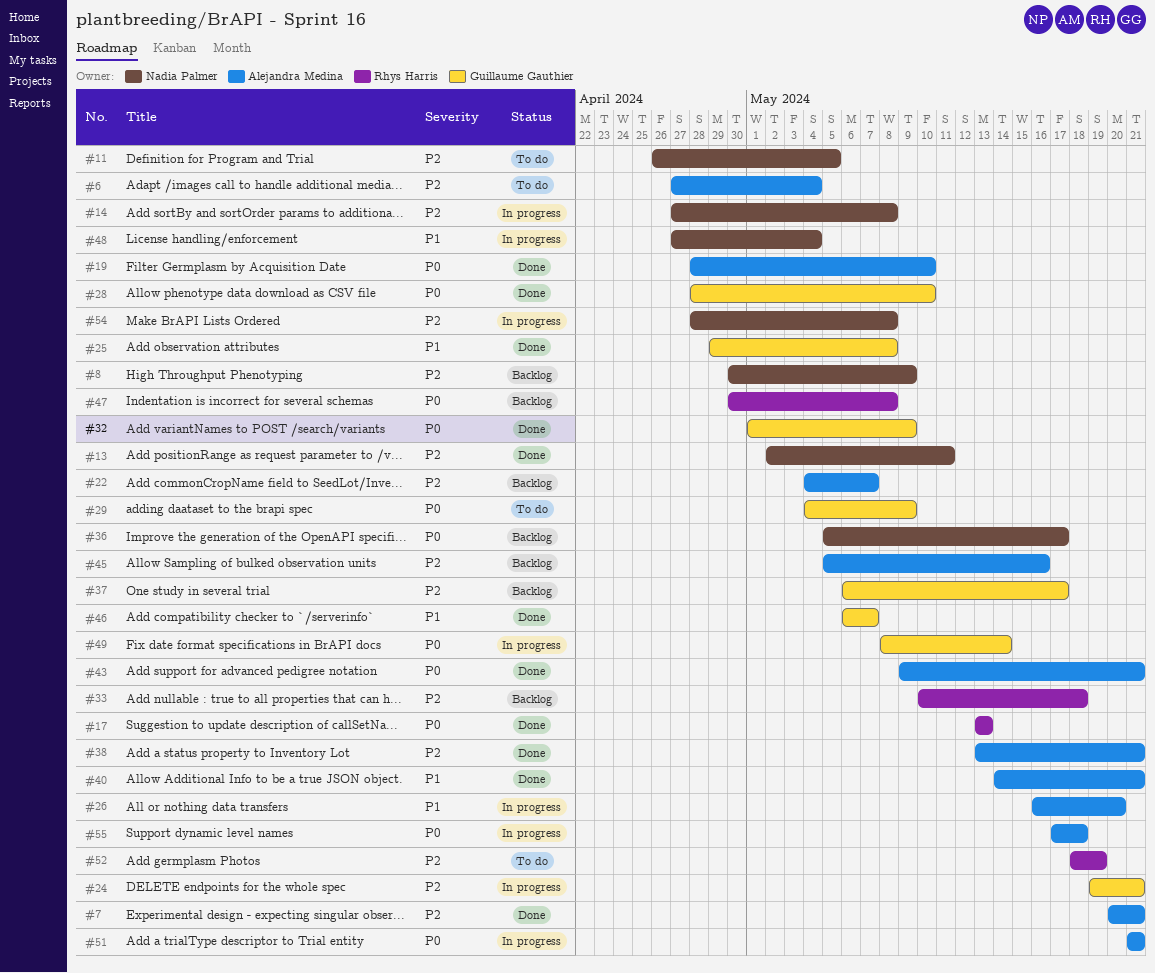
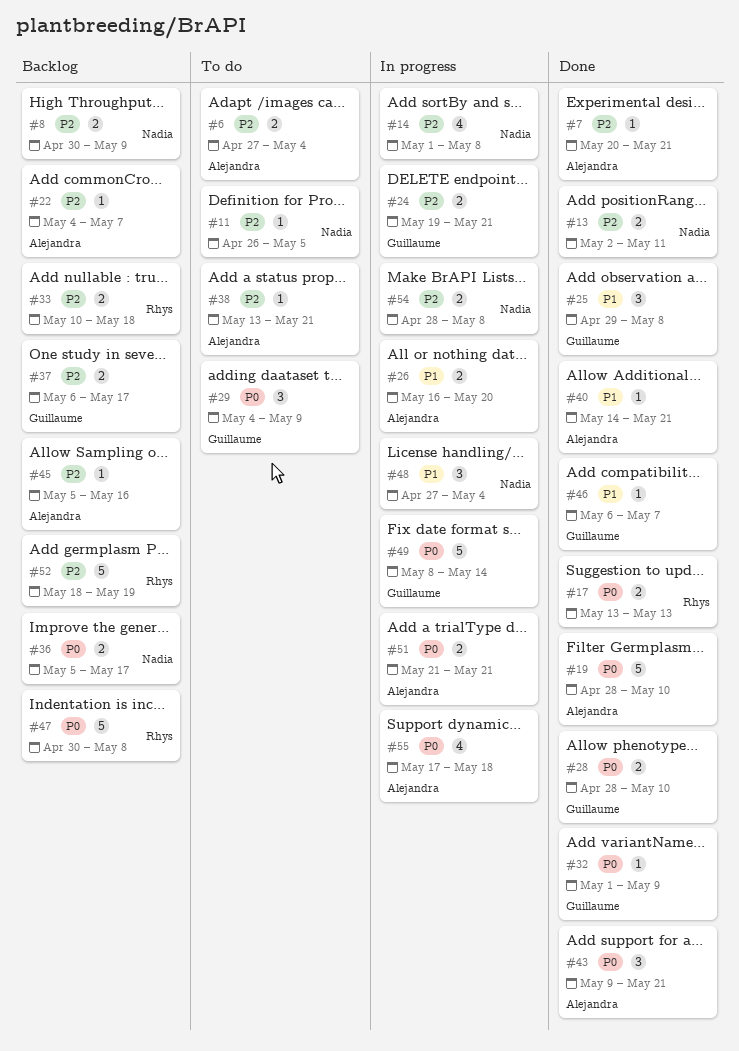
#14, start: Apr 27 -> May 1
#38, status: Done -> To do
#52, status: To do -> Backlog

